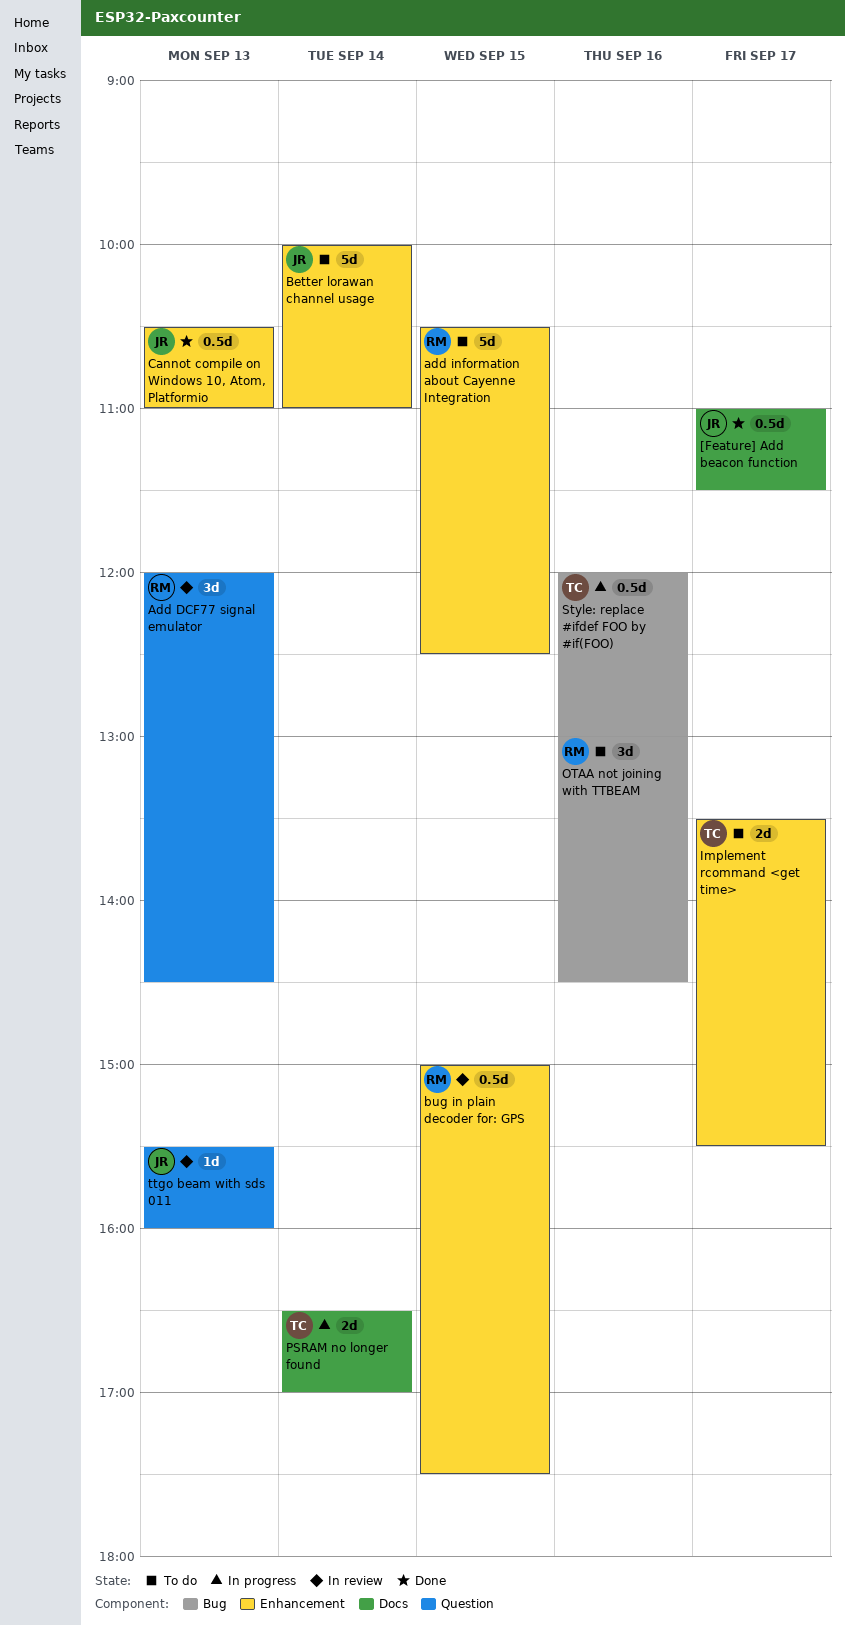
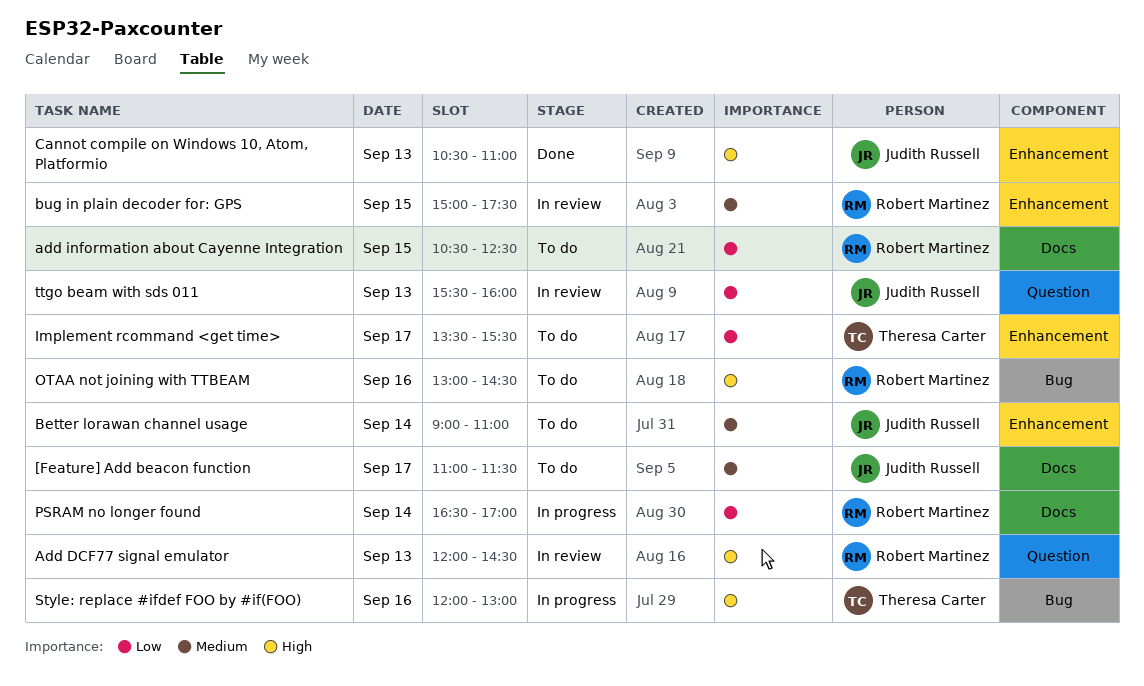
[Feature] Add beacon function, status: Done -> To do
add information about Cayenne Integration, label: Enhancement -> Docs
Better lorawan channel usage, begins: 10:00 -> 09:00
PSRAM no longer found, owner: Theresa Carter -> Robert Martinez

